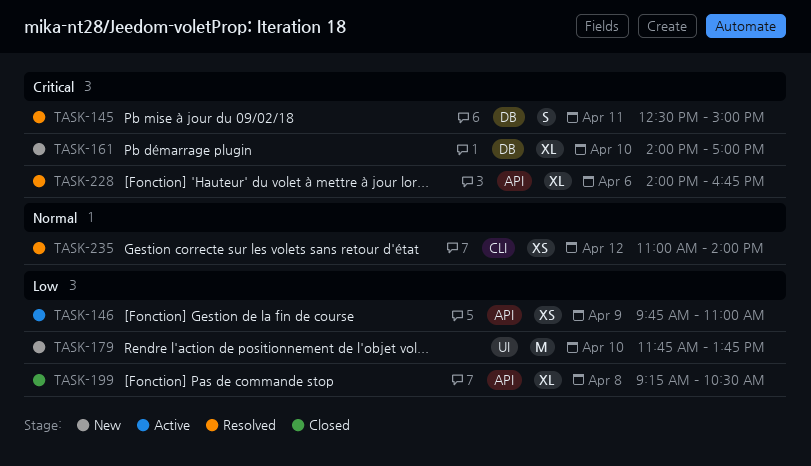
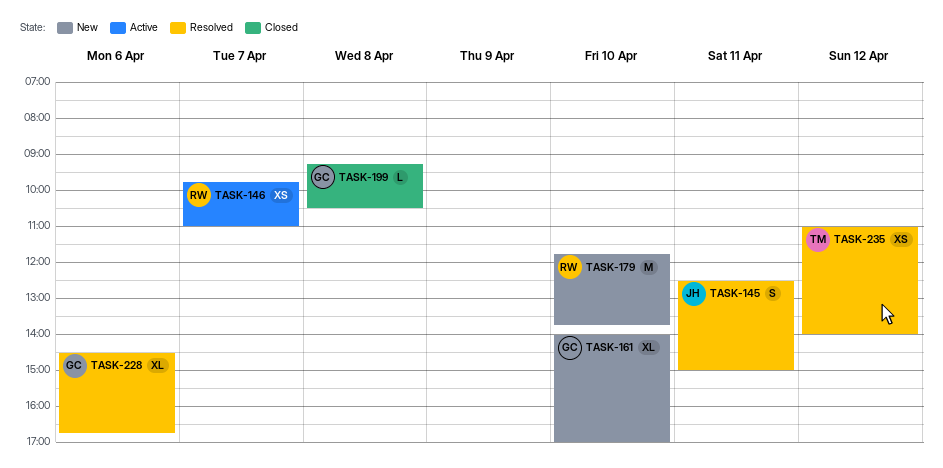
TASK-146, day: Apr 9 -> Apr 7
TASK-199, estimate: XL -> L
TASK-228, begins: 14:00 -> 14:30

